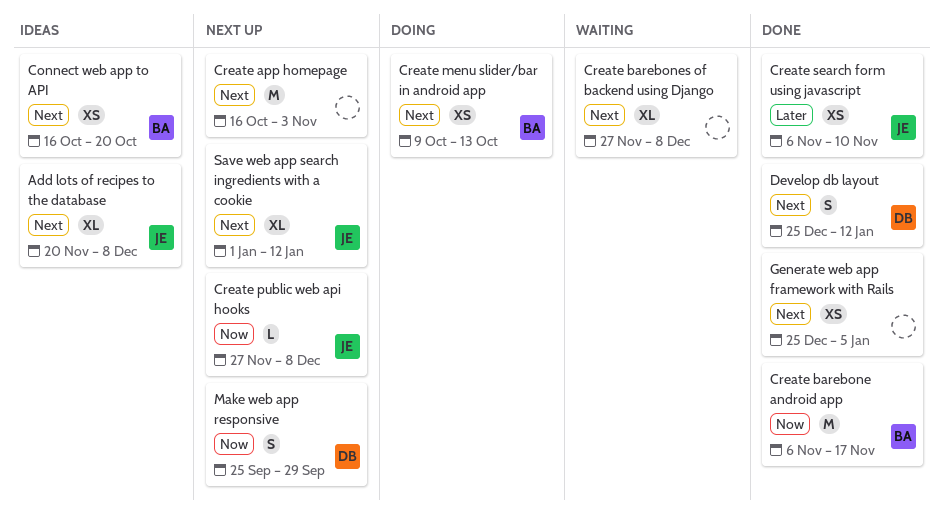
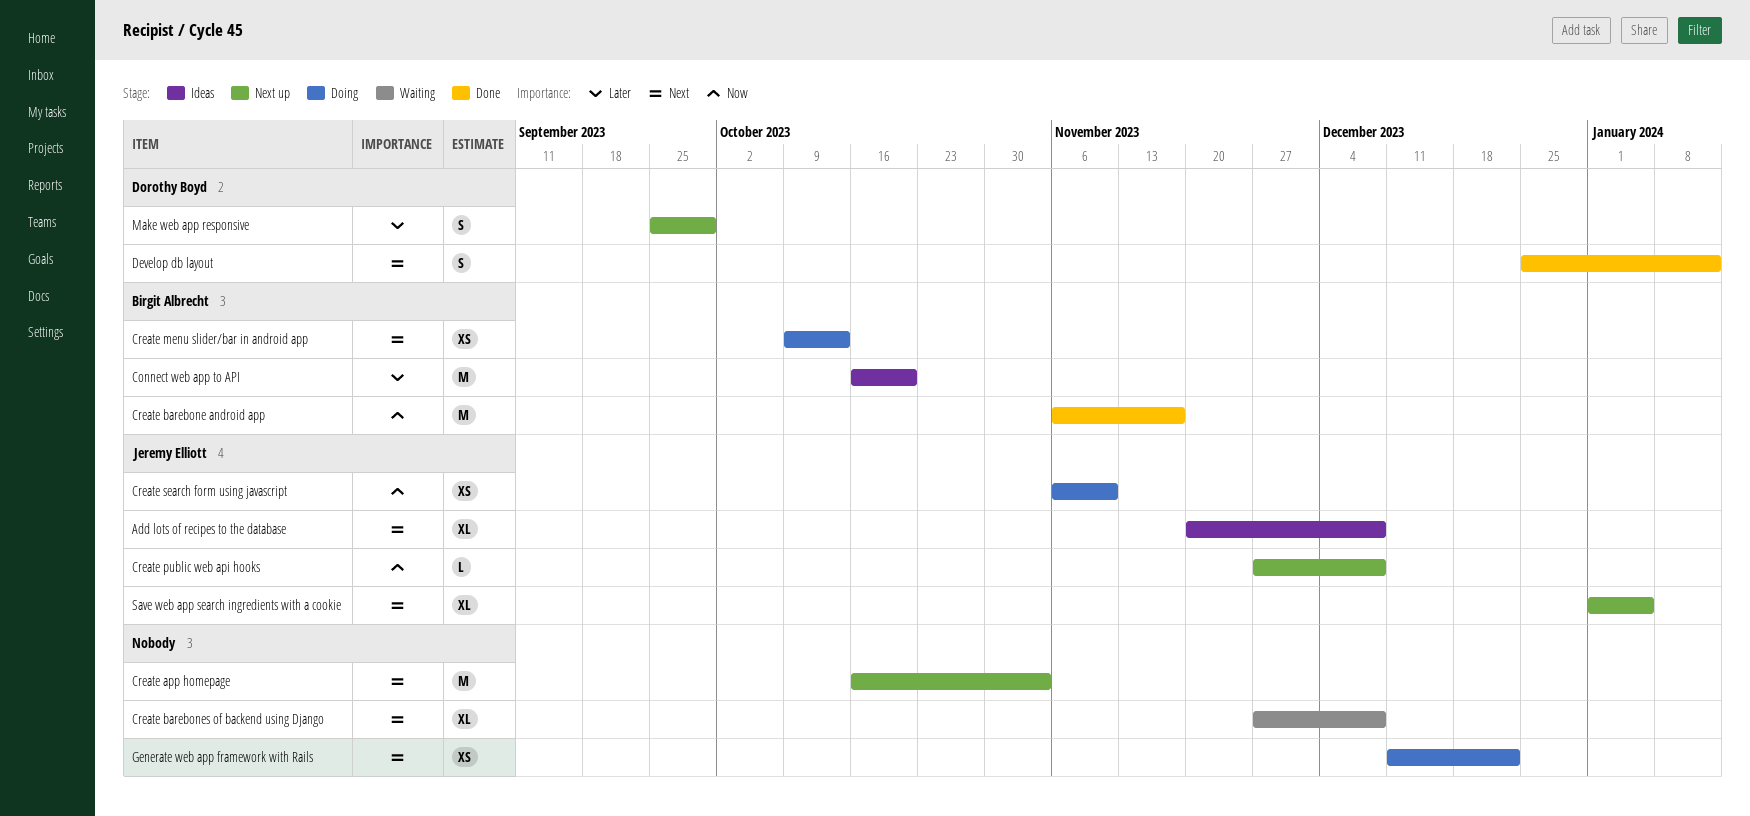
Connect web app to API, priority: Next -> Later
Connect web app to API, estimate: XS -> M
Create search form using javascript, status: Done -> Doing
Create search form using javascript, priority: Later -> Now
Generate web app framework with Rails, status: Done -> Doing
Generate web app framework with Rails, start: Dec 25 -> Dec 11
Generate web app framework with Rails, due: Jan 5 -> Dec 22
Make web app responsive, priority: Now -> Later
Save web app search ingredients with a cookie, due: Jan 12 -> Jan 5

